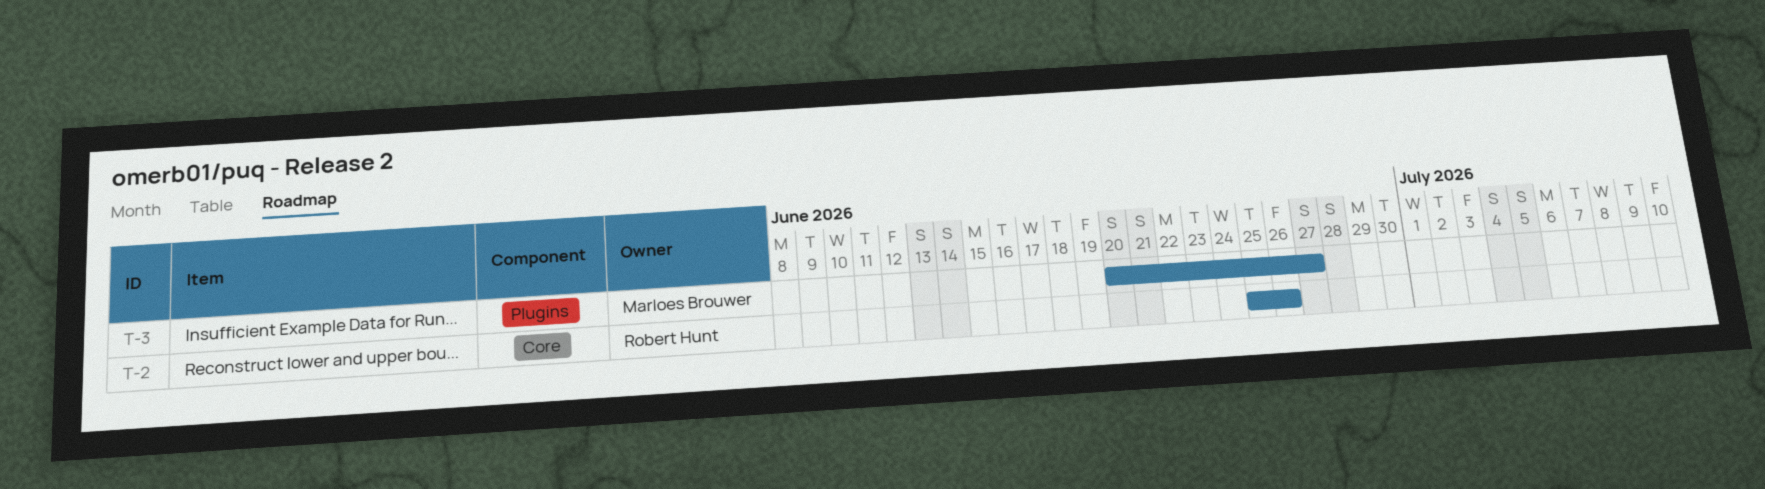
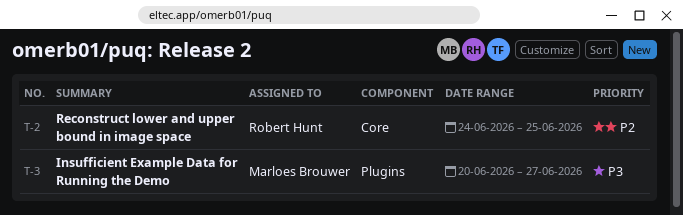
T-2, start: Jun 25 -> Jun 24
T-2, due: Jun 26 -> Jun 25

